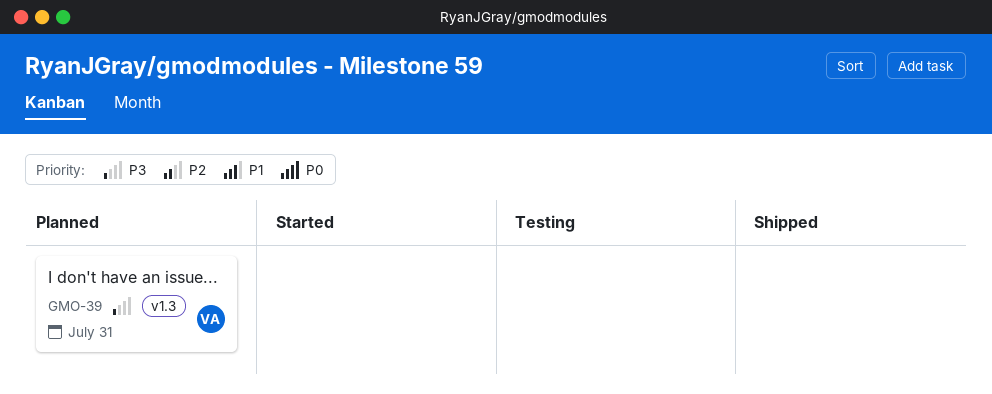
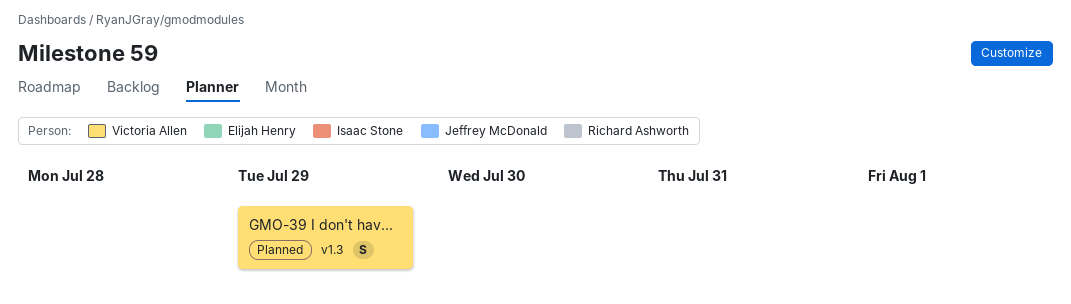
GMO-39, due: Jul 31 -> Jul 29

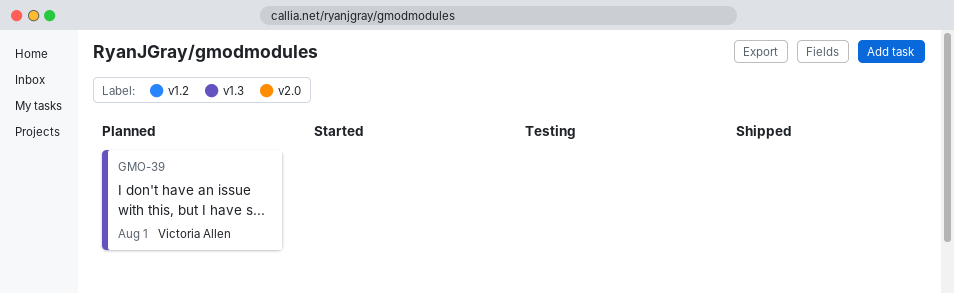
GMO-39, due: Jul 29 -> Aug 1

